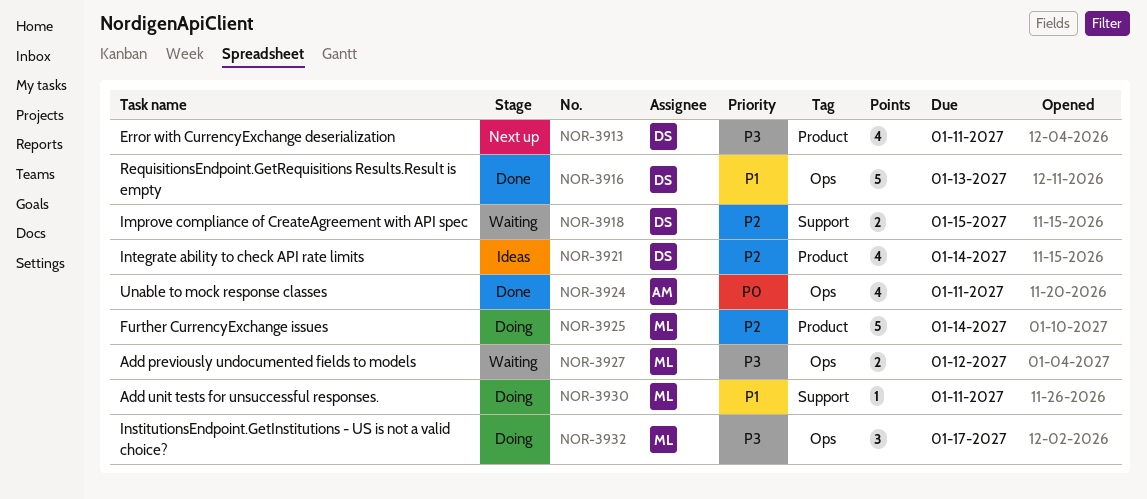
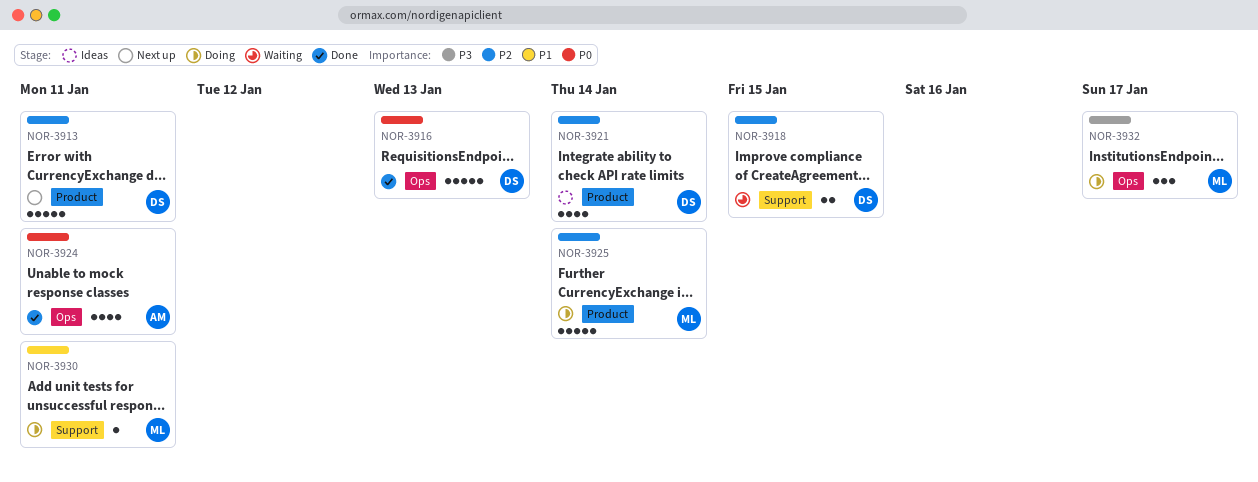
NOR-3913, priority: P3 -> P2
NOR-3913, estimate: 4 -> 5
NOR-3916, priority: P1 -> P0
NOR-3927: present -> none

